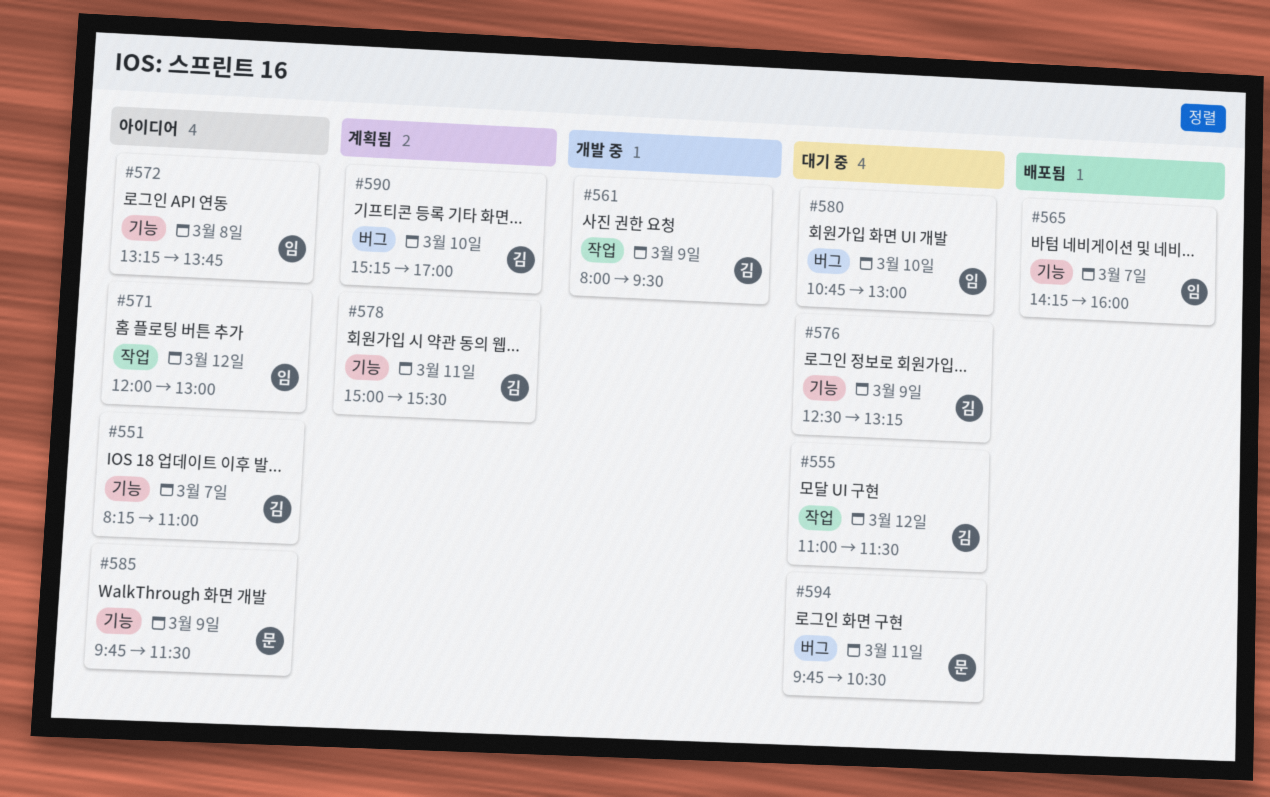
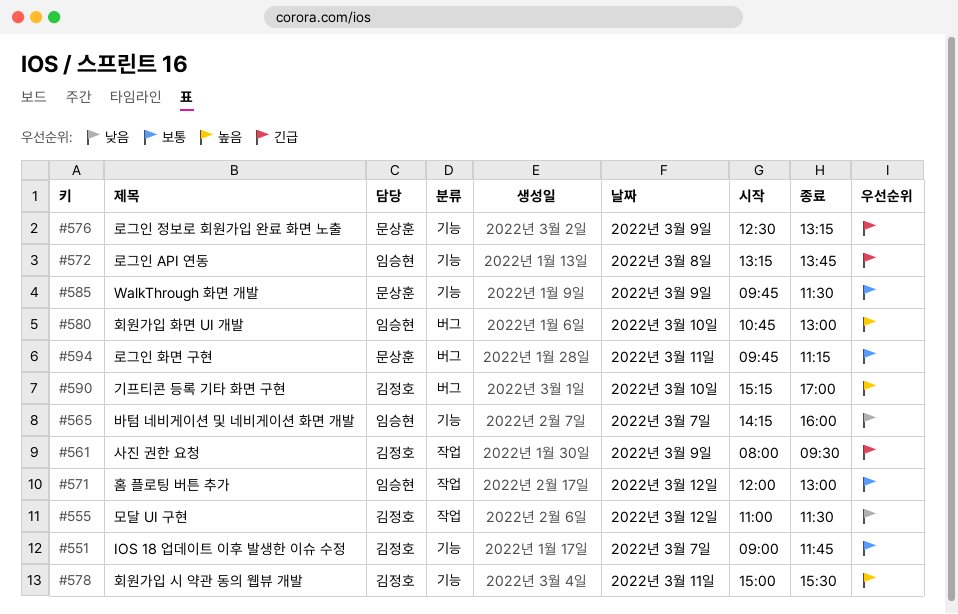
#551, begins: 08:15 -> 09:00
#551, ends: 11:00 -> 11:45
#576, owner: 김정호 -> 문상훈
#594, ends: 10:30 -> 11:15

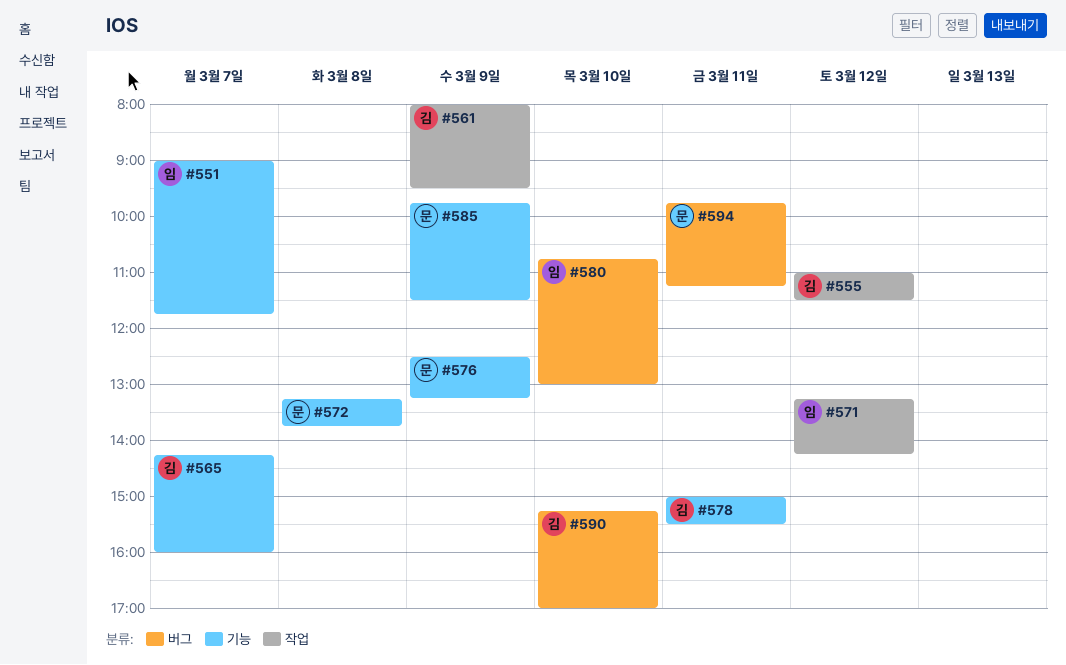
#551, owner: 김정호 -> 임승현
#565, owner: 임승현 -> 김정호
#571, begins: 12:00 -> 13:15
#571, ends: 13:00 -> 14:15
#572, owner: 임승현 -> 문상훈

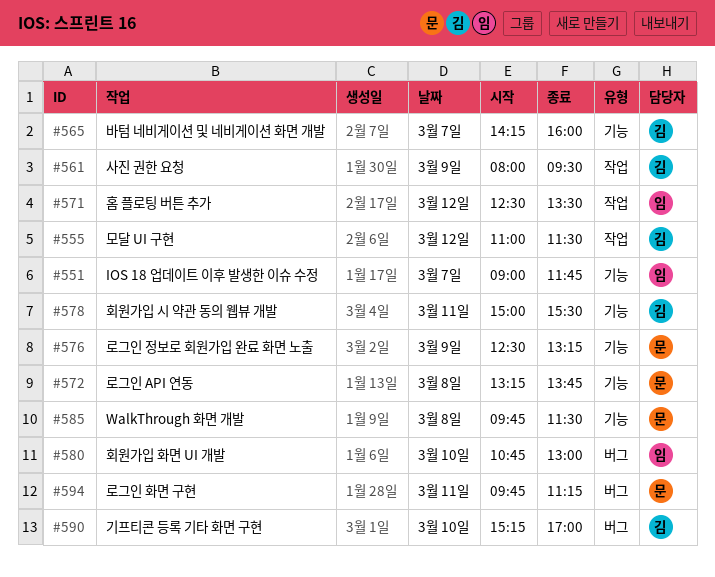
#571, begins: 13:15 -> 12:30
#571, ends: 14:15 -> 13:30
#585, day: Mar 9 -> Mar 8

